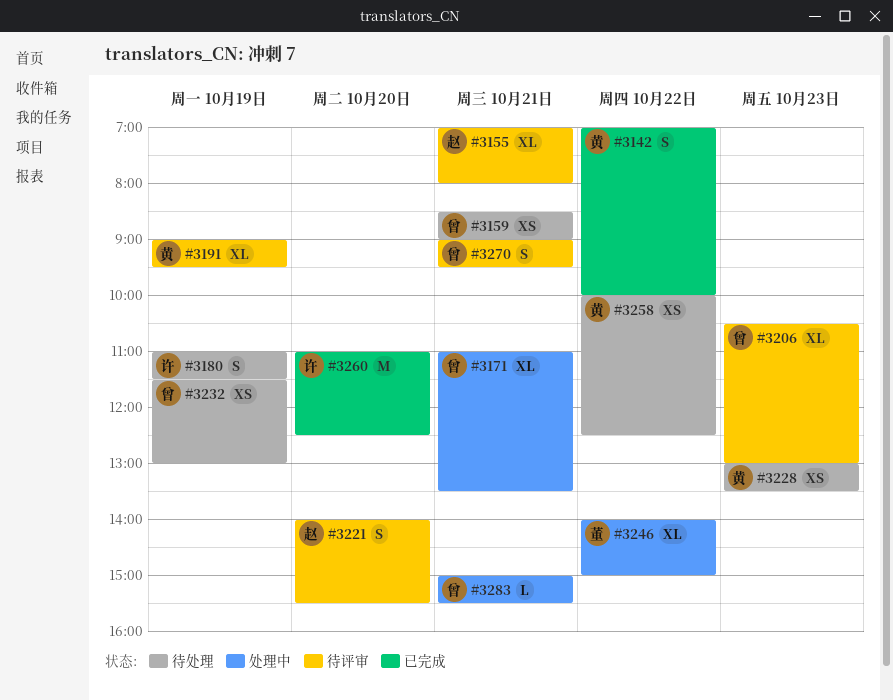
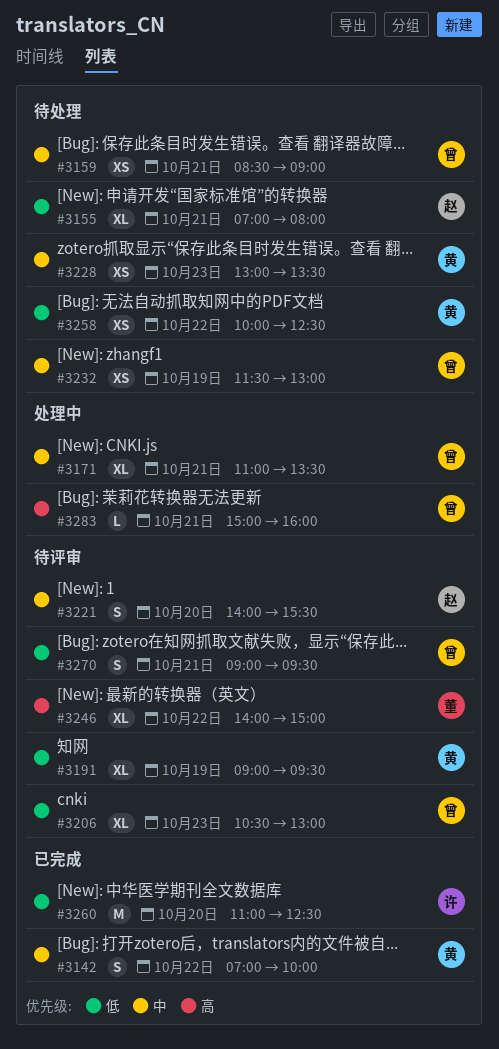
#3155, status: 待评审 -> 待处理
#3180: present -> none
#3246, status: 处理中 -> 待评审
#3283, ends: 15:30 -> 16:00

